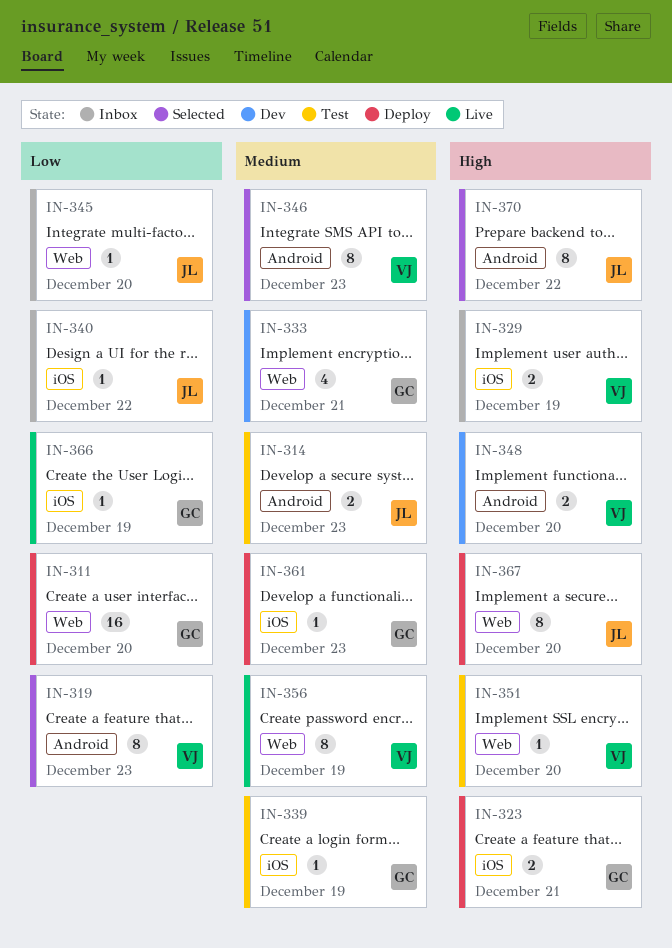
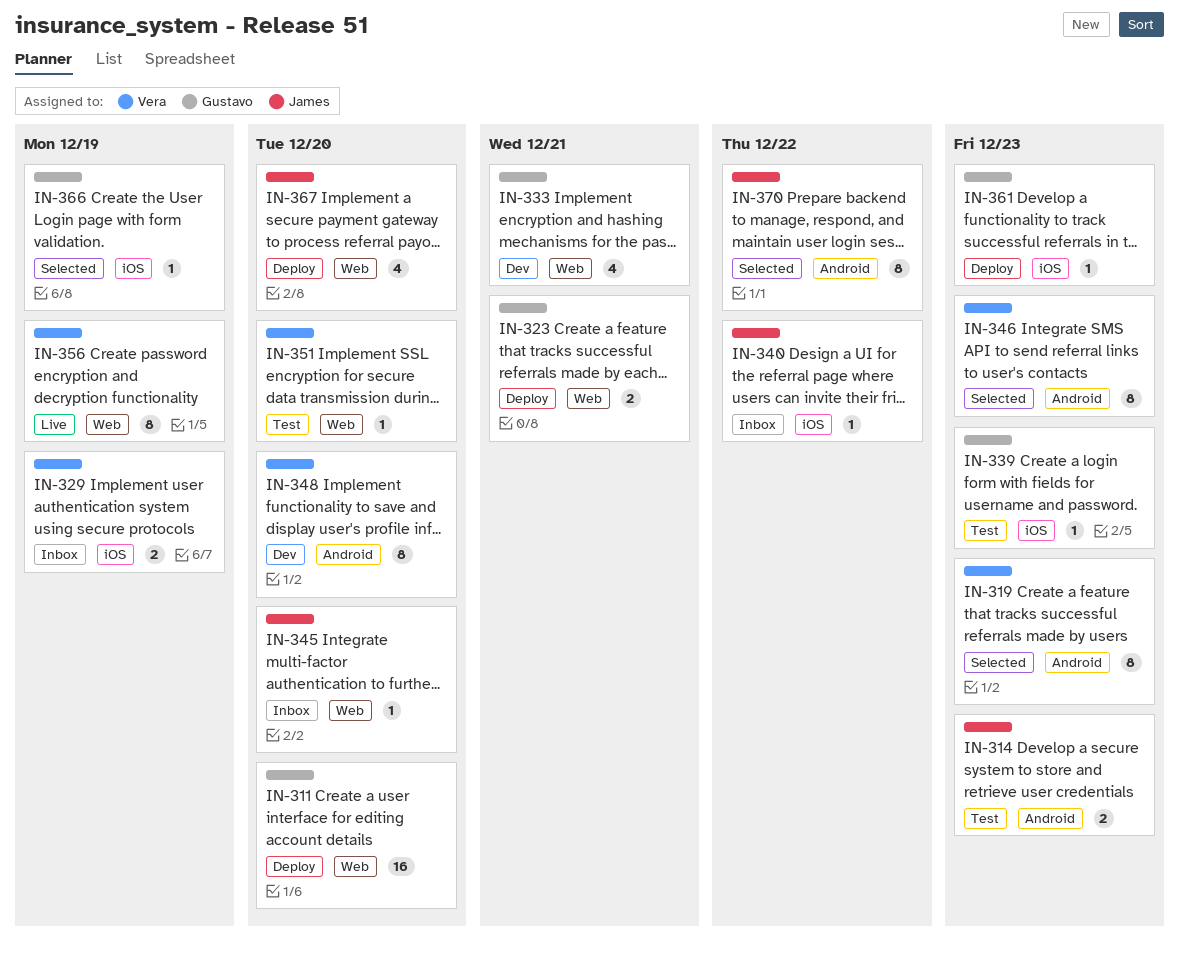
IN-323, label: iOS -> Web
IN-339, due: Dec 19 -> Dec 23
IN-348, estimate: 2 -> 8
IN-366, status: Live -> Selected
IN-367, estimate: 8 -> 4

